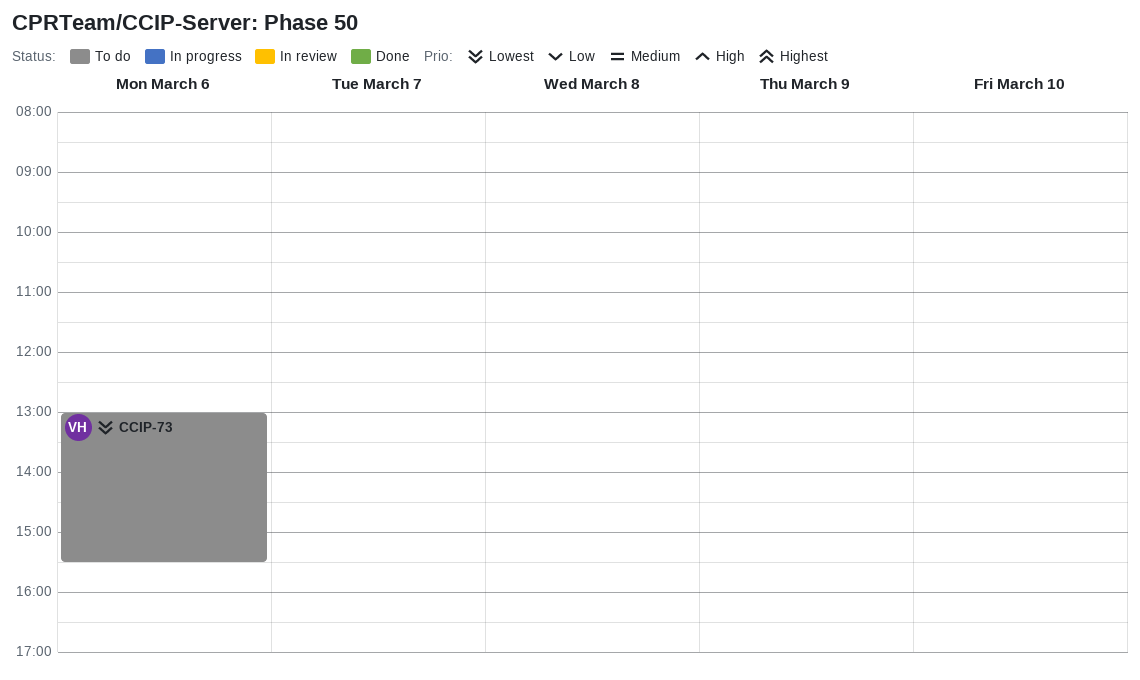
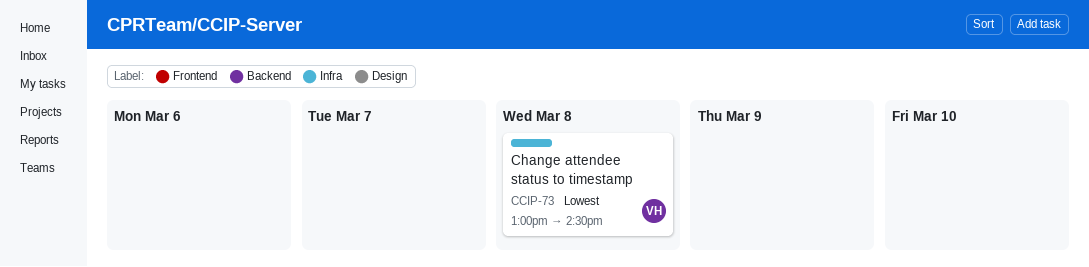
CCIP-73, day: Mar 6 -> Mar 8
CCIP-73, ends: 15:30 -> 14:30

